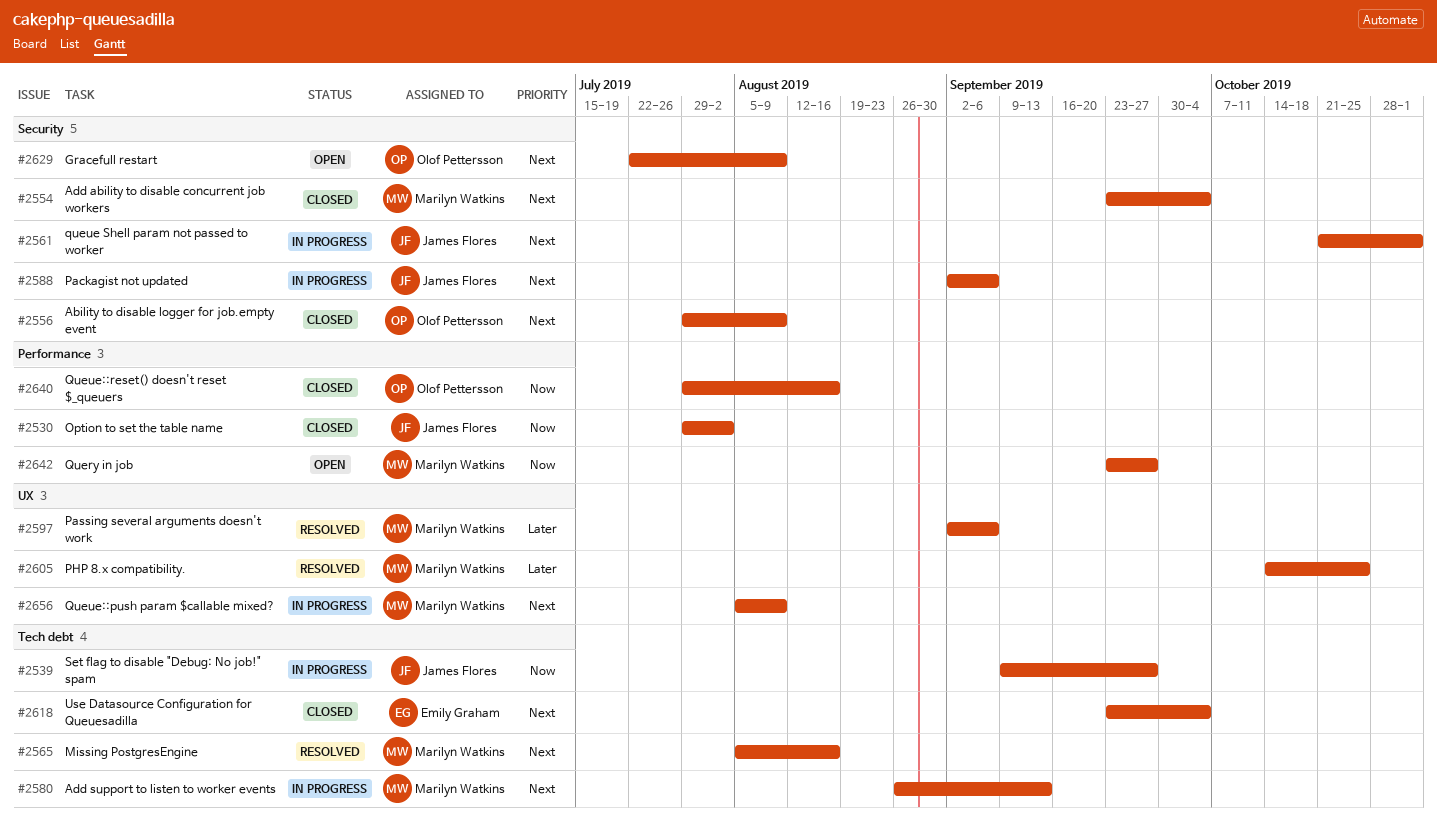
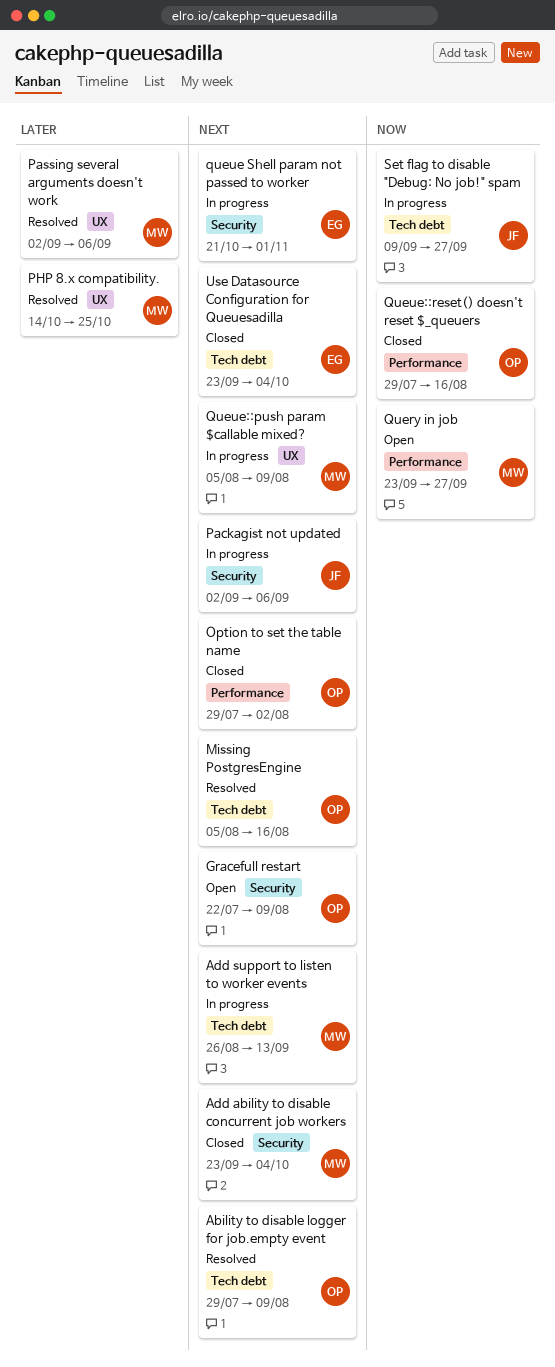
Ability to disable logger for job.empty event, status: Closed -> Resolved
Ability to disable logger for job.empty event, label: Security -> Tech debt
Missing PostgresEngine, owner: Marilyn Watkins -> Olof Pettersson
Option to set the table name, owner: James Flores -> Olof Pettersson
Option to set the table name, priority: Now -> Next
queue Shell param not passed to worker, owner: James Flores -> Emily Graham

